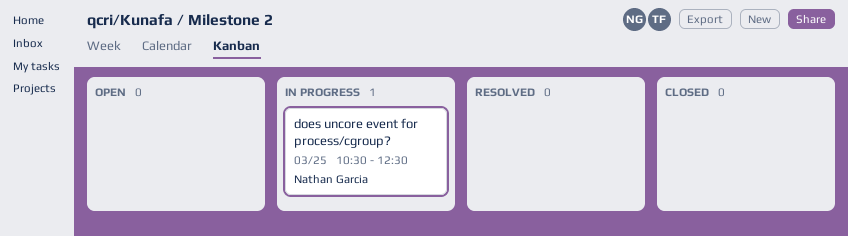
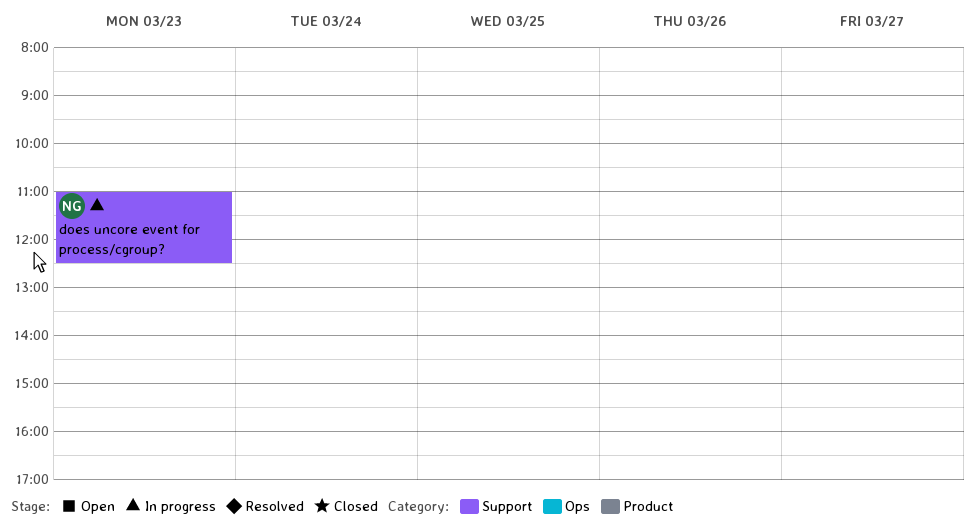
does uncore event for process/cgroup?, day: Mar 25 -> Mar 23
does uncore event for process/cgroup?, begins: 10:30 -> 11:00

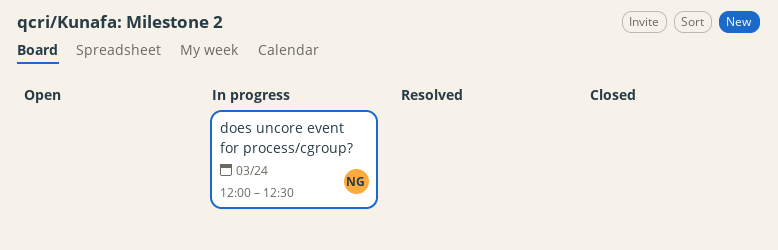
does uncore event for process/cgroup?, day: Mar 23 -> Mar 24
does uncore event for process/cgroup?, begins: 11:00 -> 12:00

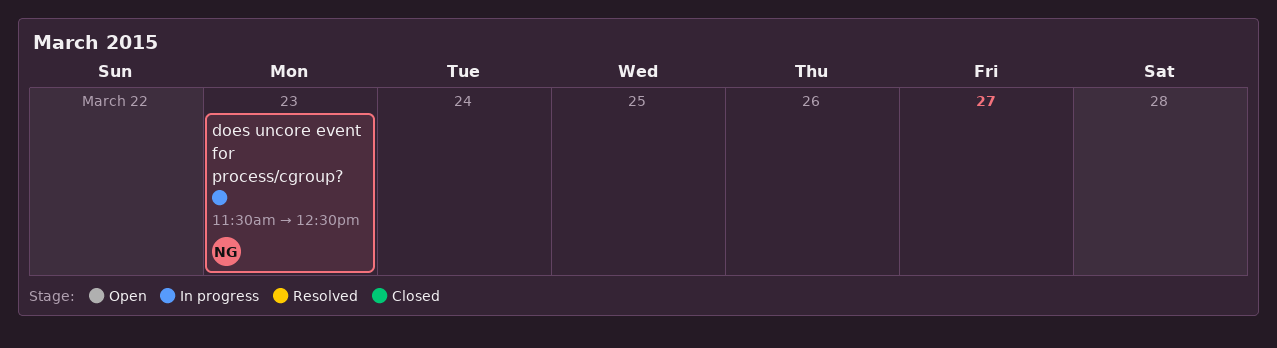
does uncore event for process/cgroup?, day: Mar 24 -> Mar 23
does uncore event for process/cgroup?, begins: 12:00 -> 11:30

